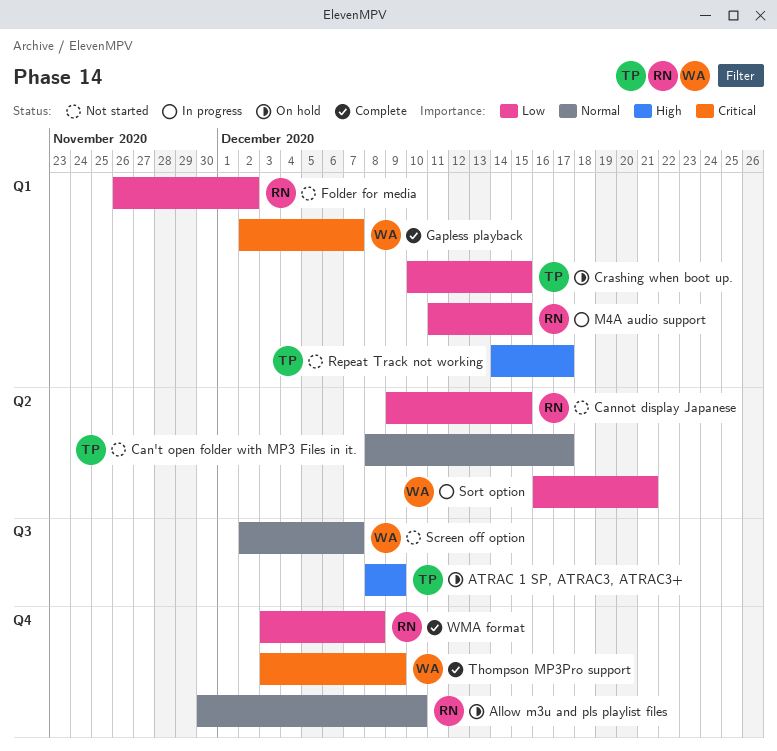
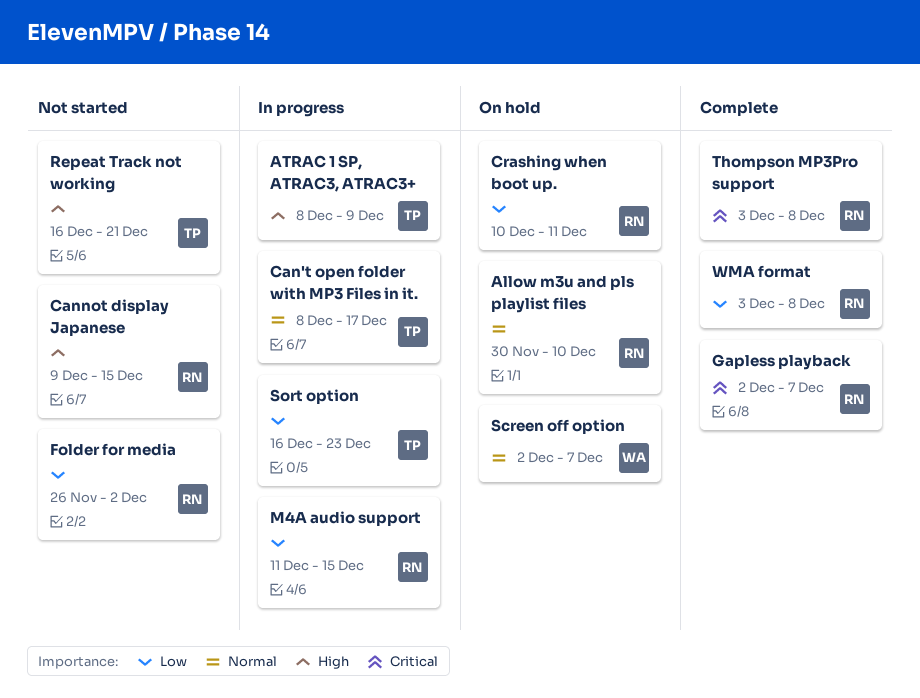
ATRAC 1 SP, ATRAC3, ATRAC3+, status: On hold -> In progress
Can't open folder with MP3 Files in it., status: Not started -> In progress
Cannot display Japanese, priority: Low -> High
Crashing when boot up., owner: TP -> RN
Crashing when boot up., due: Dec 15 -> Dec 11
Gapless playback, owner: WA -> RN
Repeat Track not working, start: Dec 14 -> Dec 16
Repeat Track not working, due: Dec 17 -> Dec 21
Screen off option, status: Not started -> On hold
Sort option, owner: WA -> TP
Sort option, due: Dec 21 -> Dec 23
Thompson MP3Pro support, owner: WA -> RN
Thompson MP3Pro support, due: Dec 9 -> Dec 8

